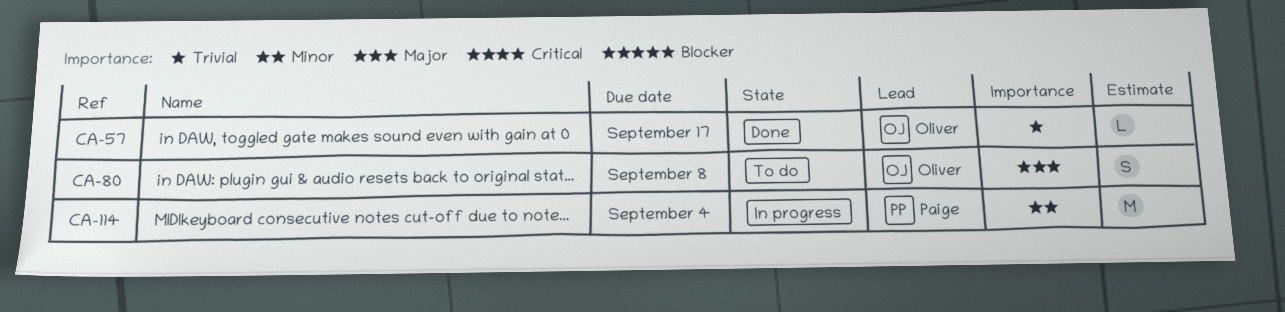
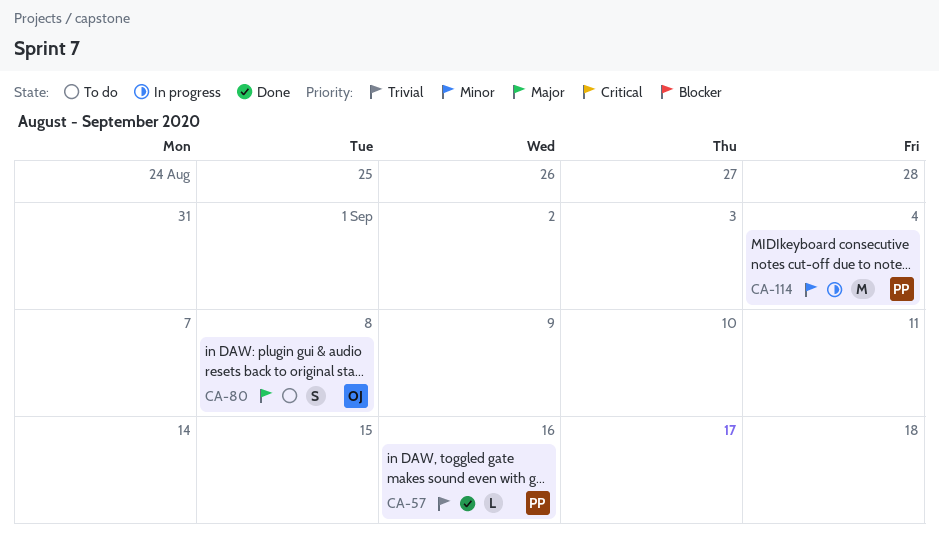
CA-57, owner: Oliver -> Paige
CA-57, due: Sep 17 -> Sep 16

